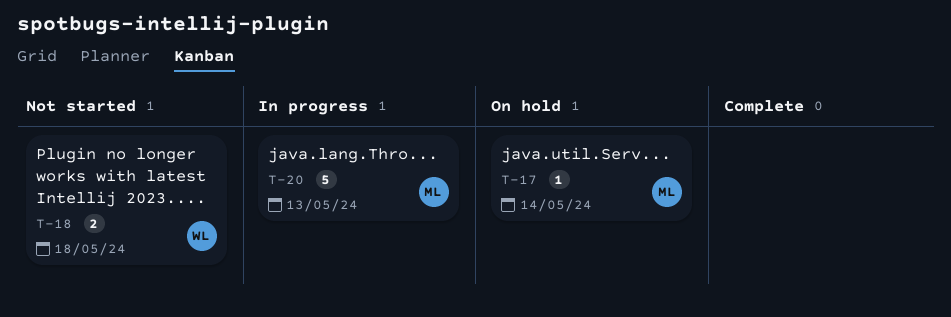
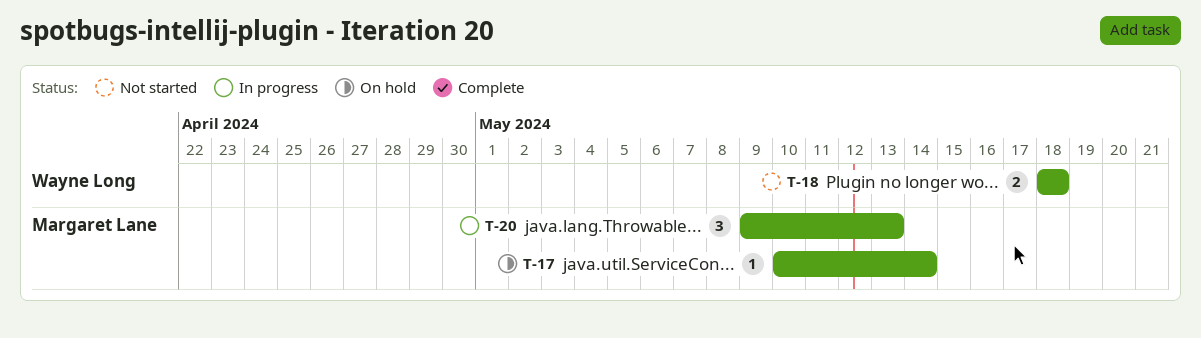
T-20, estimate: 5 -> 3

